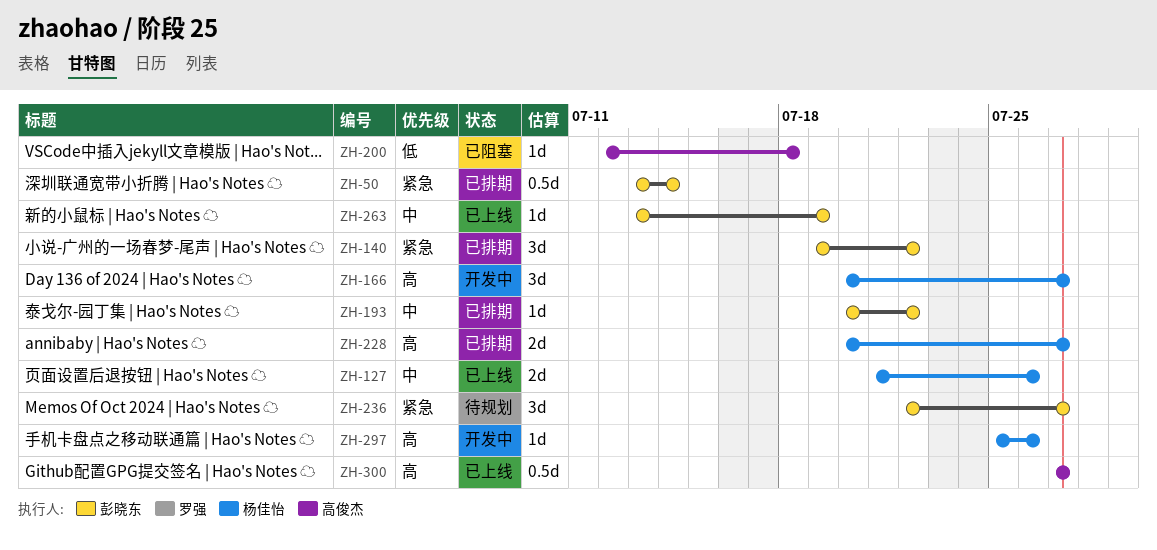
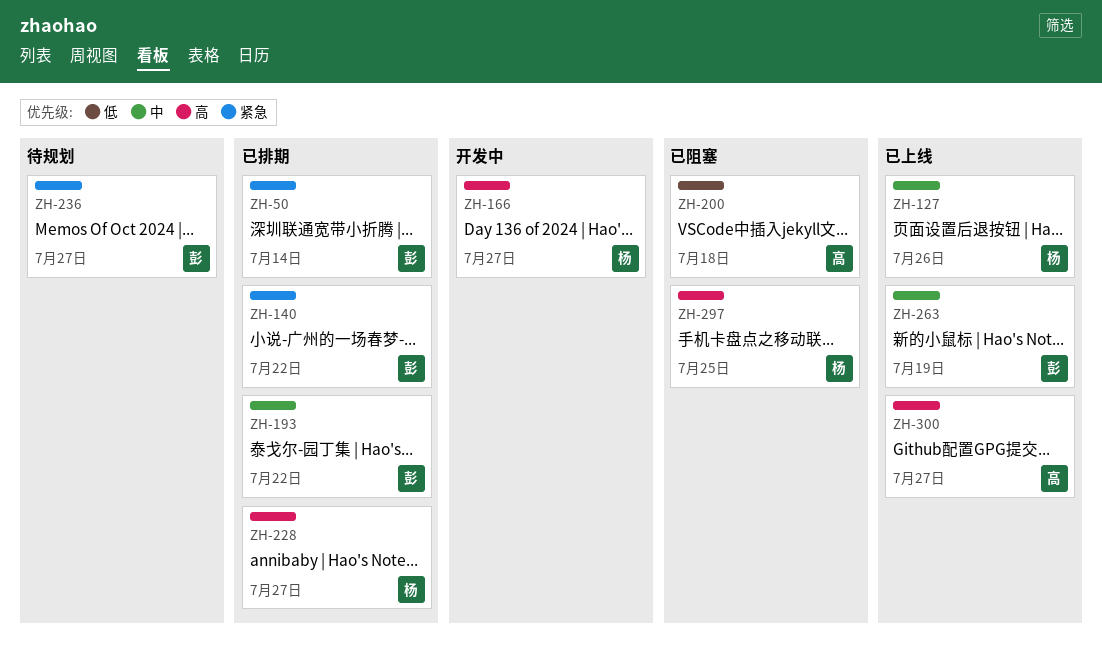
ZH-297, status: 开发中 -> 已阻塞
ZH-297, due: Jul 26 -> Jul 25

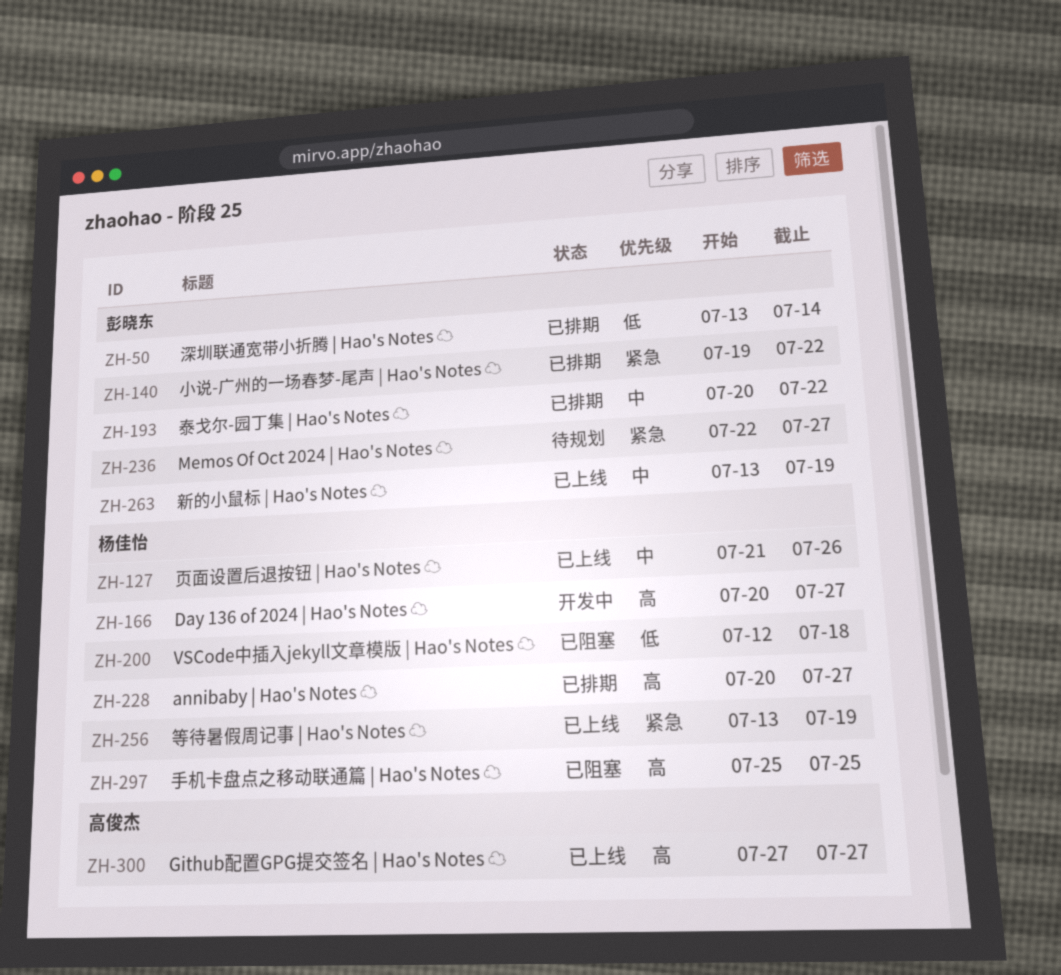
ZH-50, priority: 紧急 -> 低
ZH-200, owner: 高俊杰 -> 杨佳怡
ZH-256: none -> present

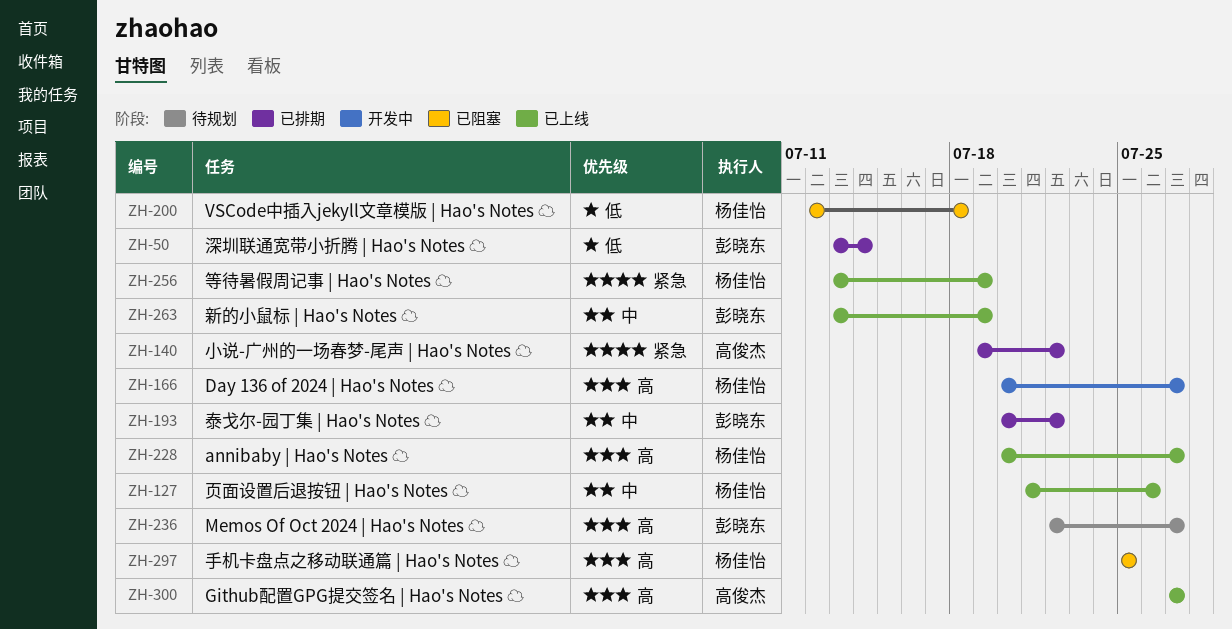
ZH-140, owner: 彭晓东 -> 高俊杰
ZH-228, status: 已排期 -> 已上线
ZH-236, priority: 紧急 -> 高

